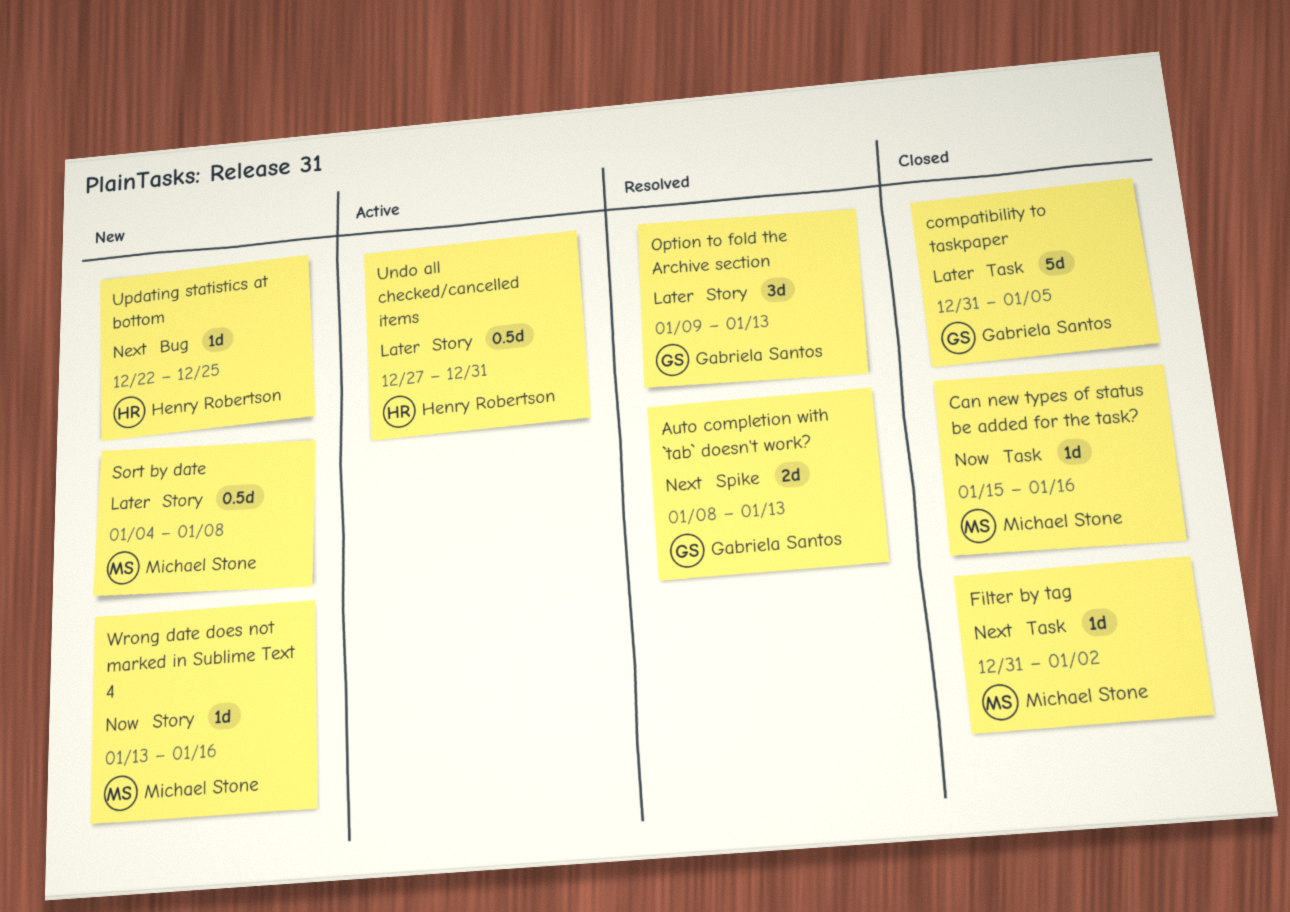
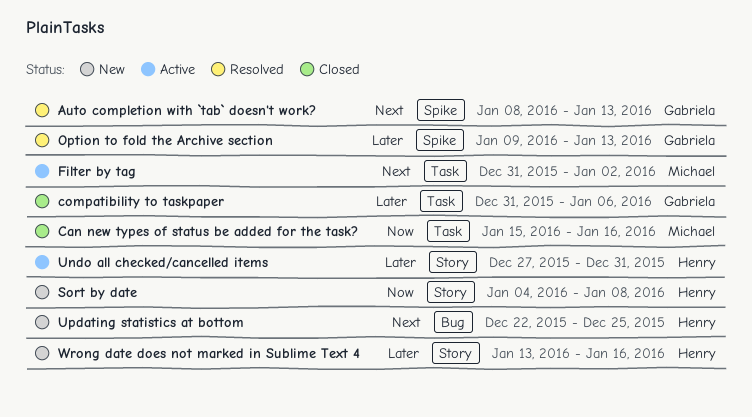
compatibility to taskpaper, due: Jan 5 -> Jan 6
Filter by tag, status: Closed -> Active
Option to fold the Archive section, label: Story -> Spike
Sort by date, owner: Michael Stone -> Henry Robertson
Sort by date, priority: Later -> Now
Wrong date does not marked in Sublime Text 4, owner: Michael Stone -> Henry Robertson
Wrong date does not marked in Sublime Text 4, priority: Now -> Later

